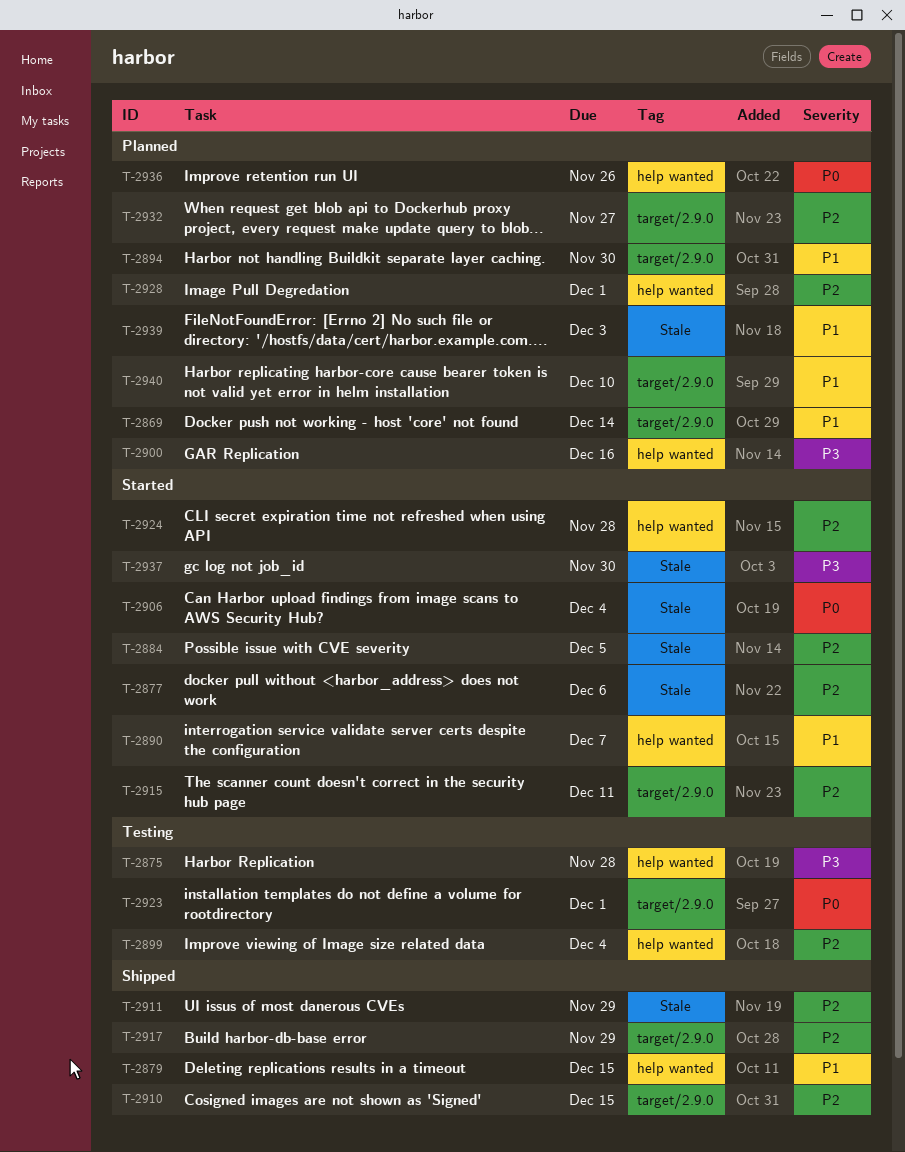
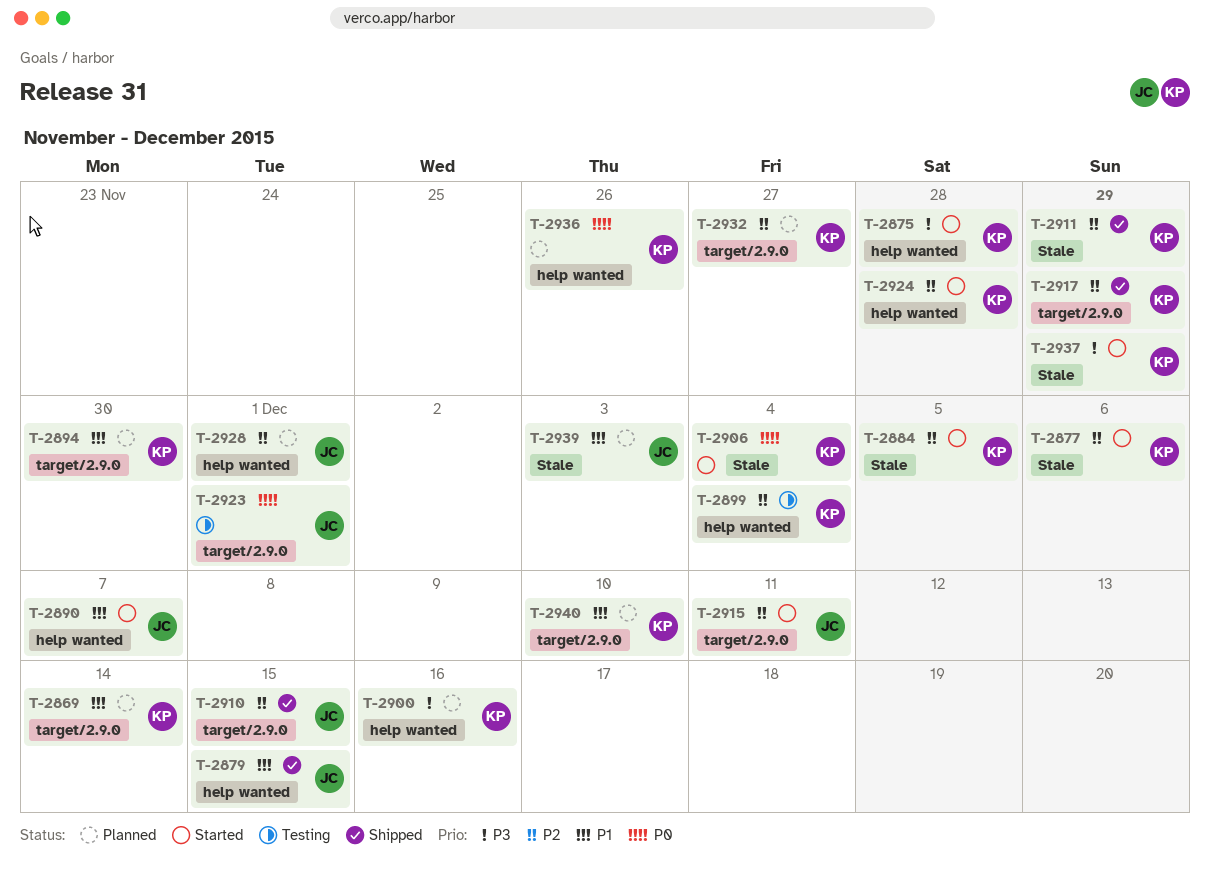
T-2875, status: Testing -> Started
T-2937, due: Nov 30 -> Nov 29

